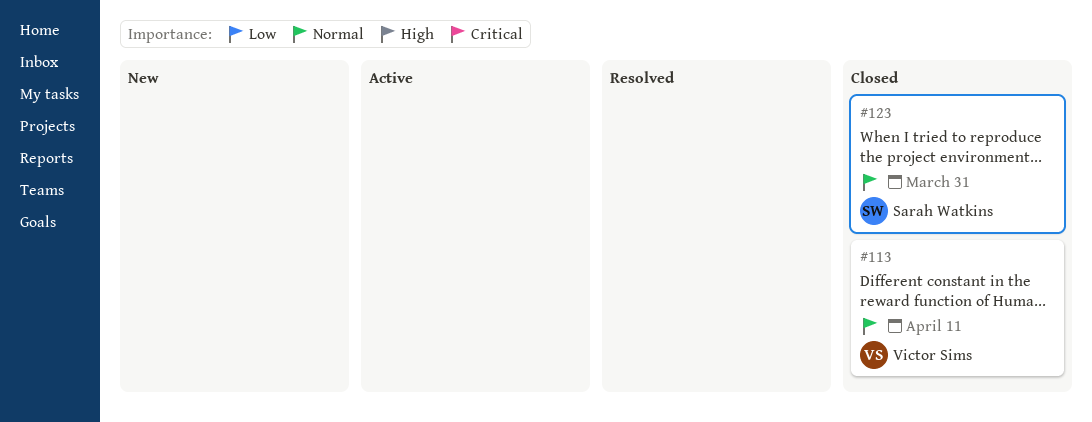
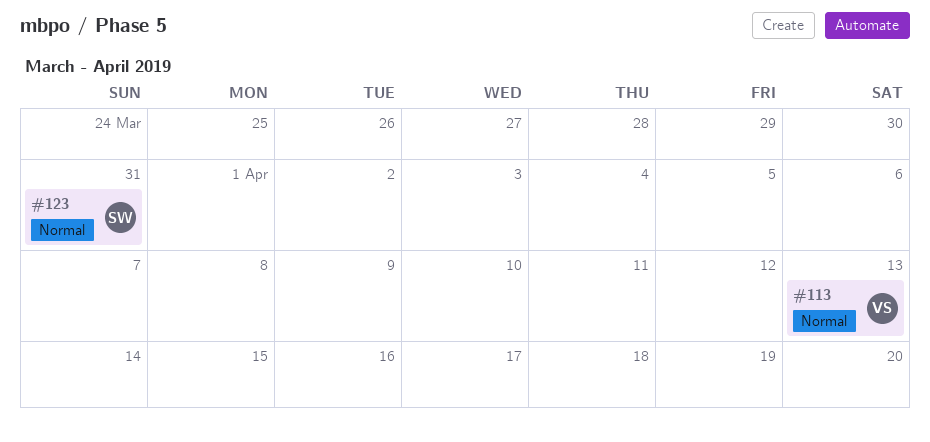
#113, due: Apr 11 -> Apr 13

